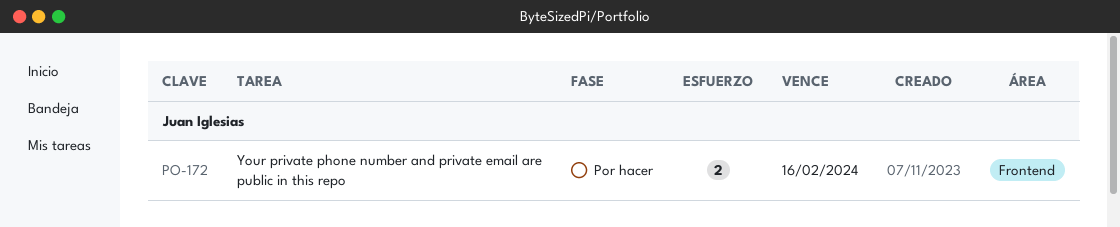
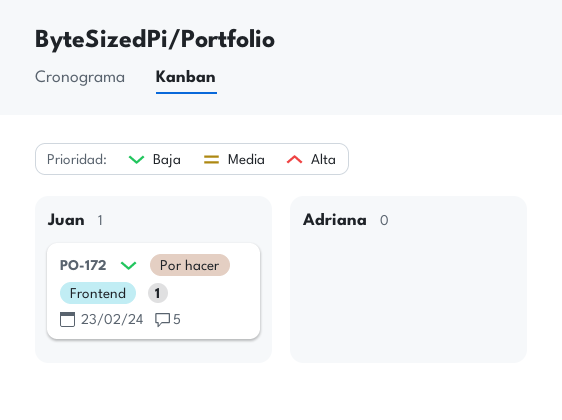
PO-172, estimate: 2 -> 1
PO-172, due: Feb 16 -> Feb 23

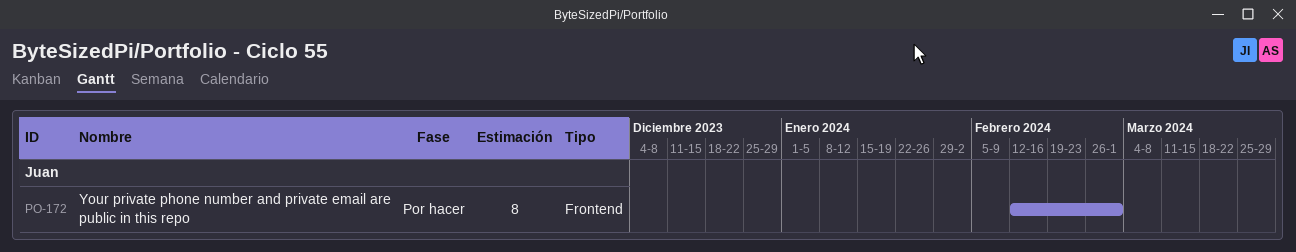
PO-172, estimate: 1 -> 8
PO-172, due: Feb 23 -> Mar 1

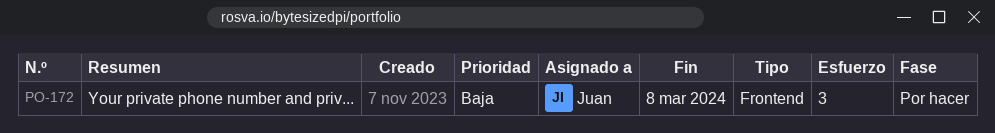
PO-172, estimate: 8 -> 3
PO-172, due: Mar 1 -> Mar 8

